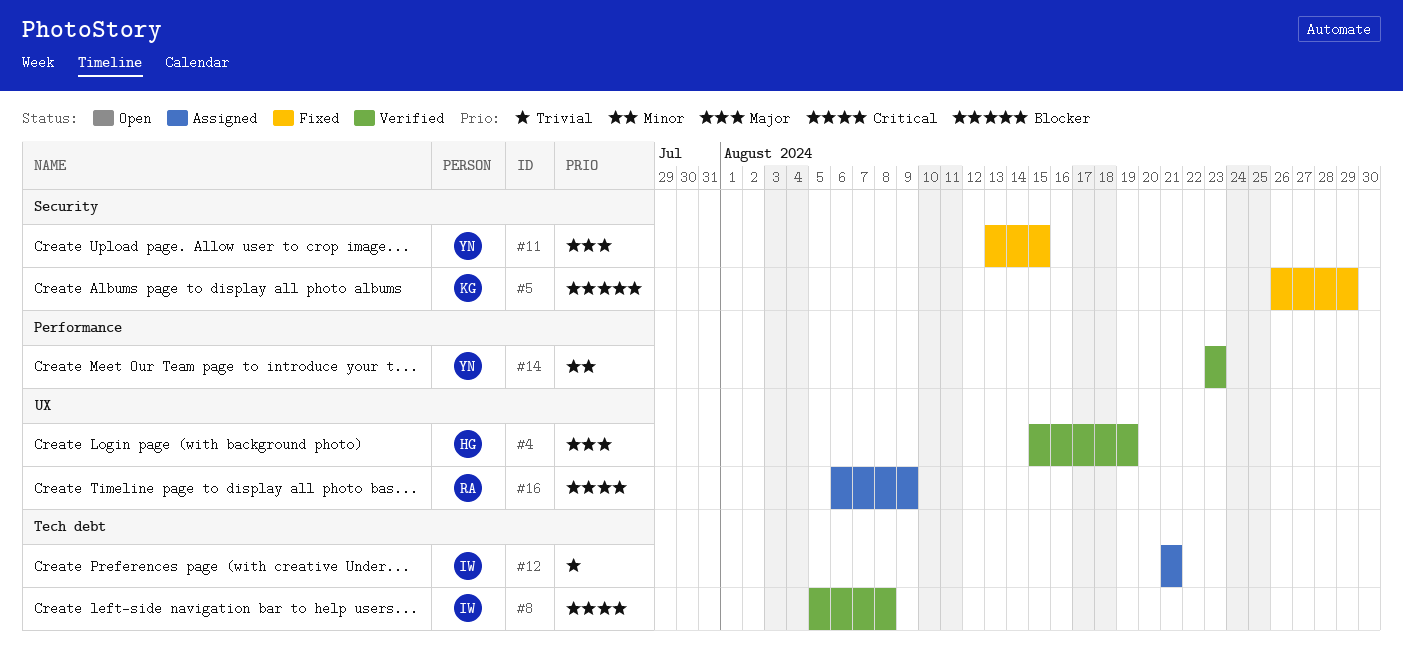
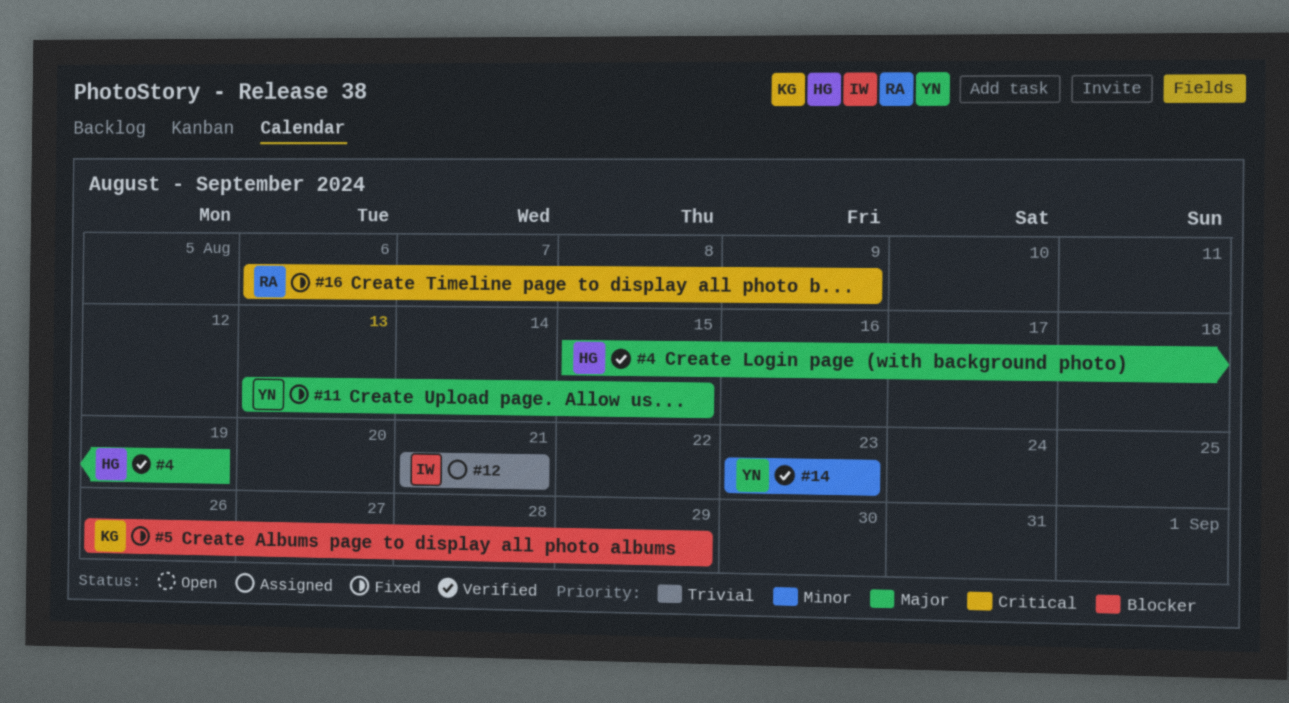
#8: present -> none
#16, status: Assigned -> Fixed

